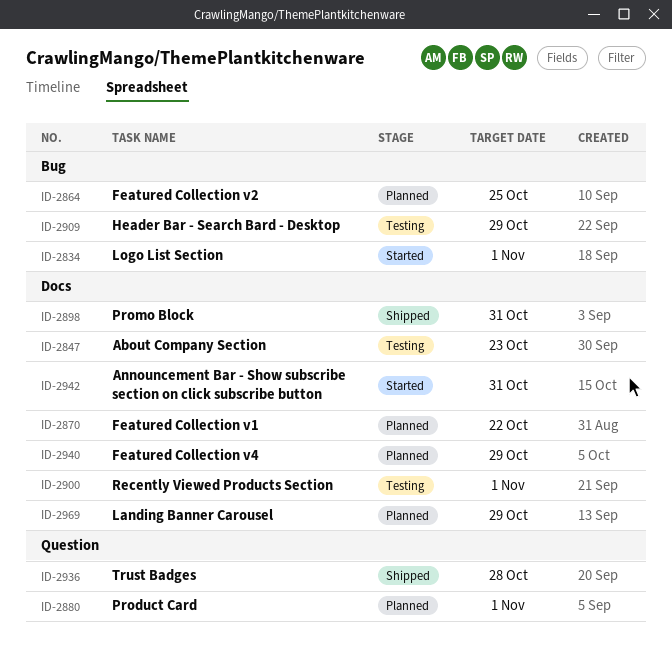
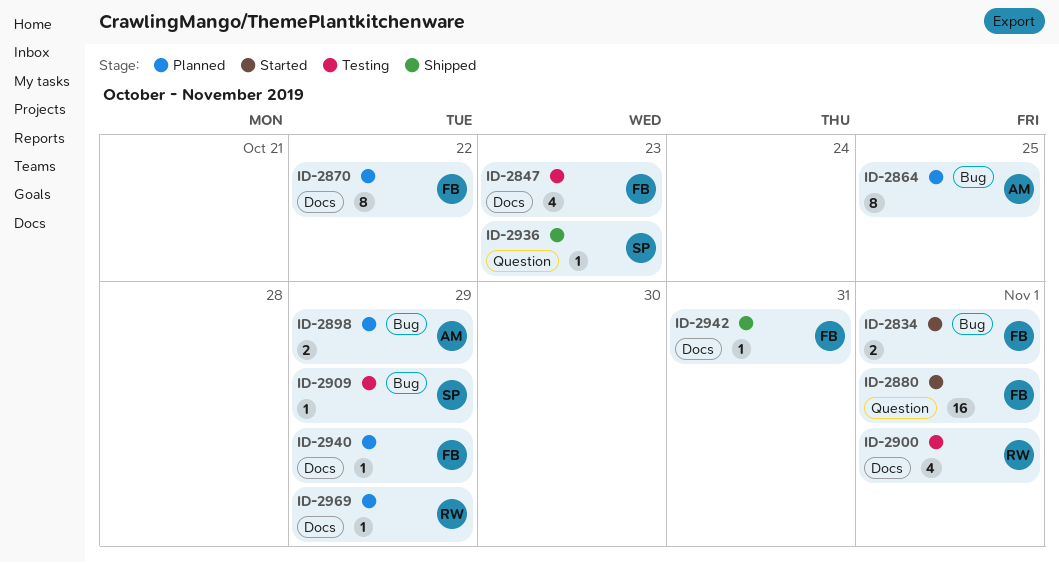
ID-2880, status: Planned -> Started
ID-2898, status: Shipped -> Planned
ID-2898, label: Docs -> Bug
ID-2898, due: Oct 31 -> Oct 29
ID-2936, due: Oct 28 -> Oct 23
ID-2942, status: Started -> Shipped

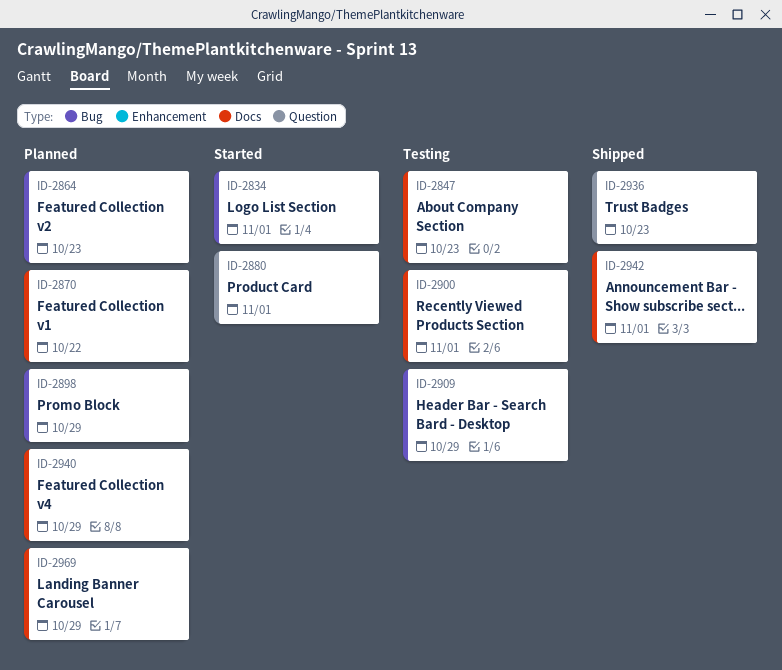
ID-2864, due: Oct 25 -> Oct 23
ID-2942, due: Oct 31 -> Nov 1

